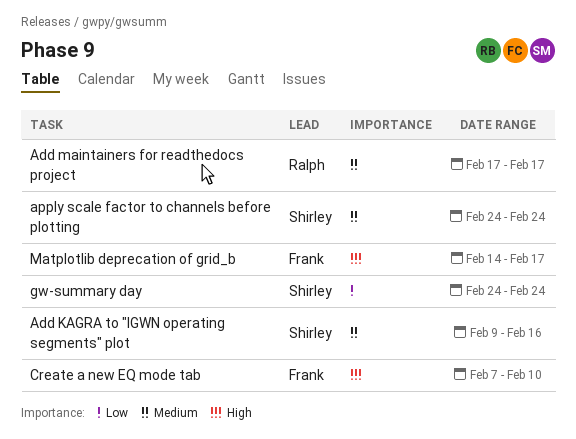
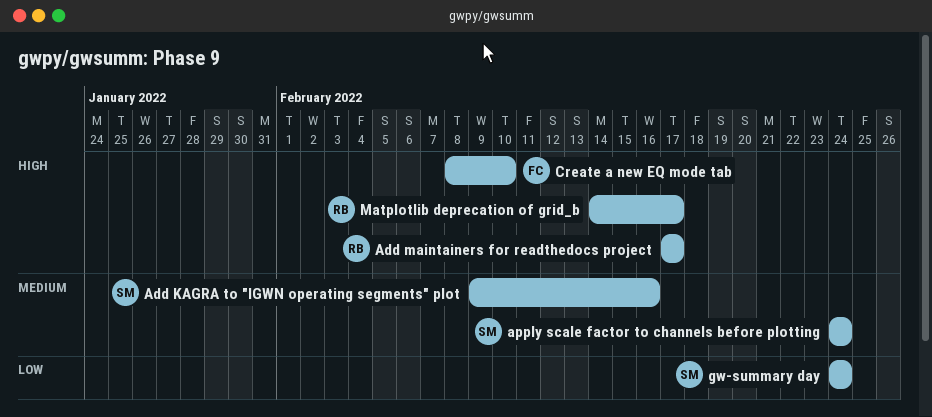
Add maintainers for readthedocs project, priority: Medium -> High
Create a new EQ mode tab, start: Feb 7 -> Feb 8
Matplotlib deprecation of grid_b, owner: Frank -> Ralph

